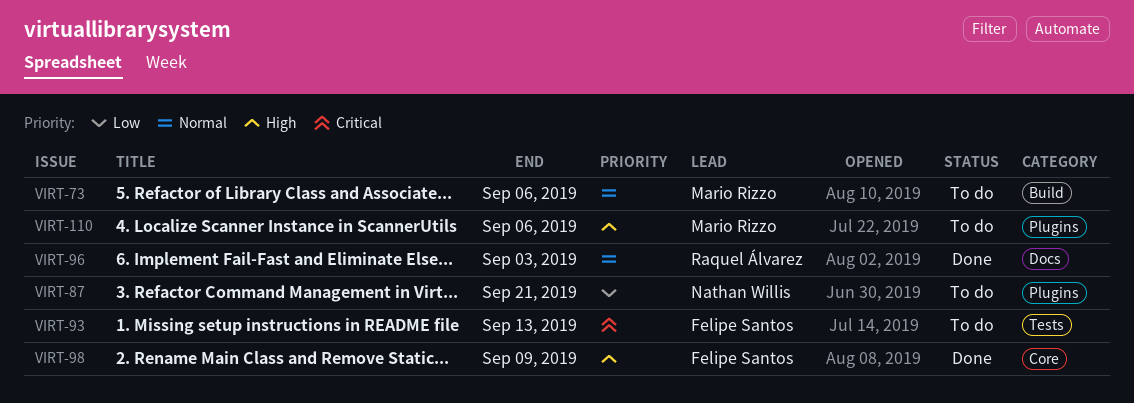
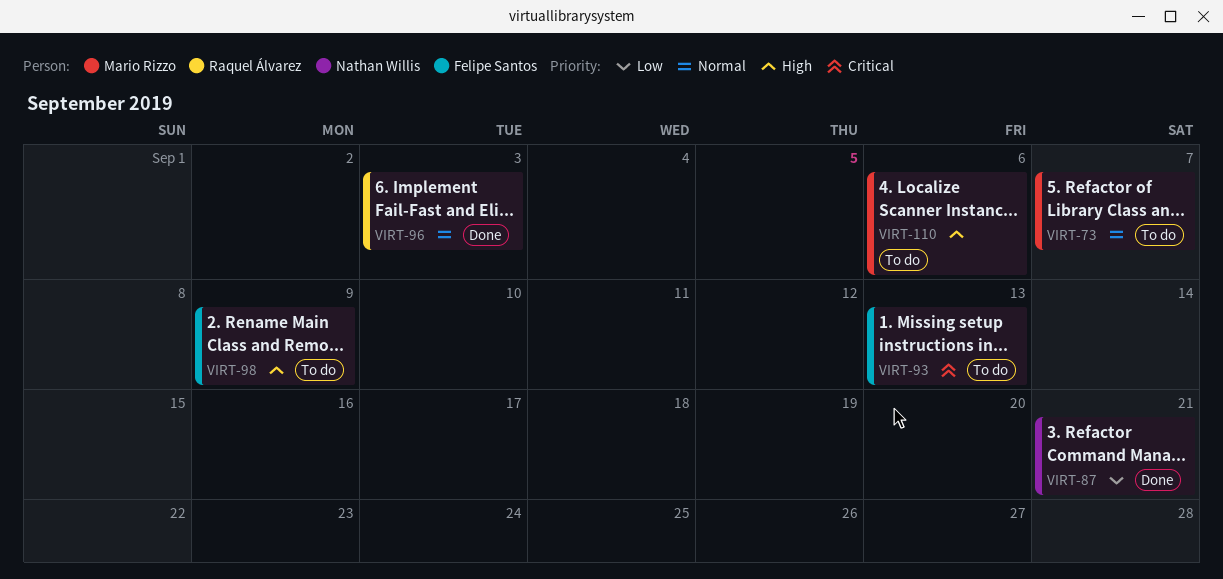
VIRT-73, due: Sep 6 -> Sep 7
VIRT-87, status: To do -> Done
VIRT-98, status: Done -> To do

